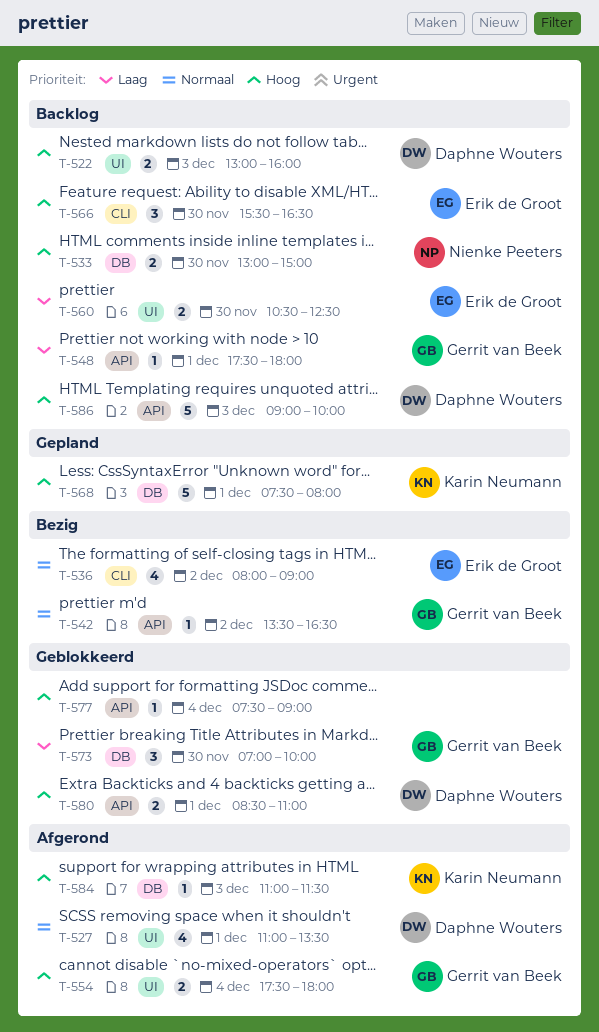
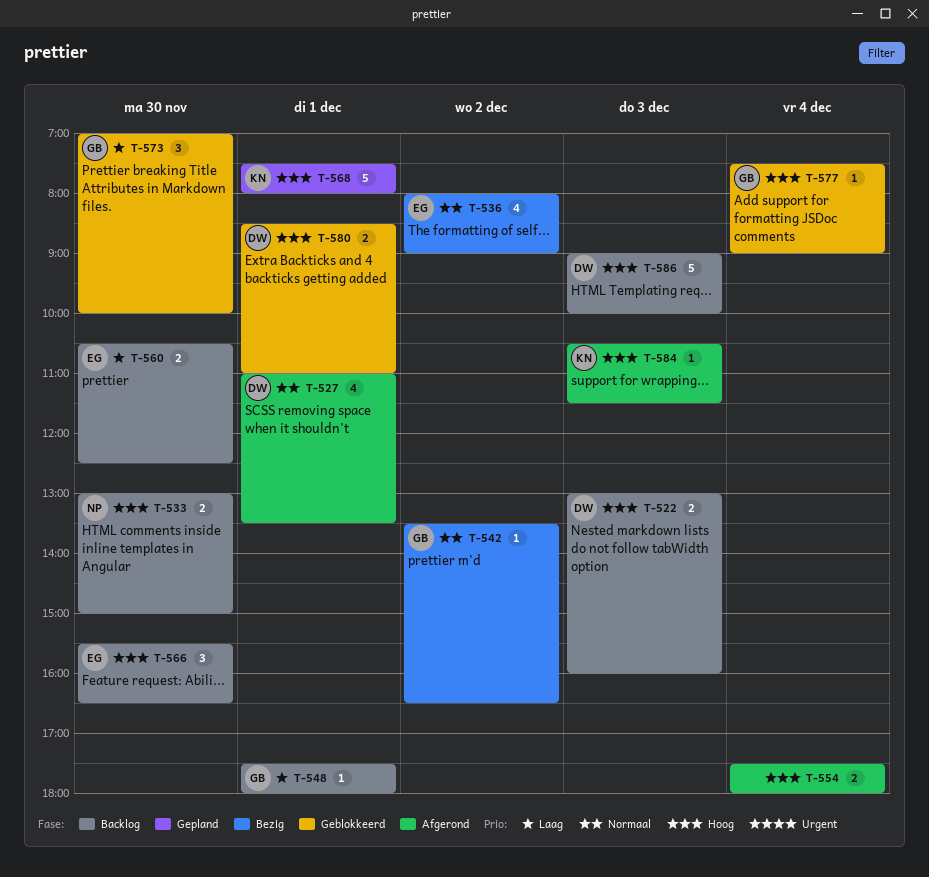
T-554, owner: Gerrit van Beek -> none
T-577, owner: none -> Gerrit van Beek
T-584, begins: 11:00 -> 10:30

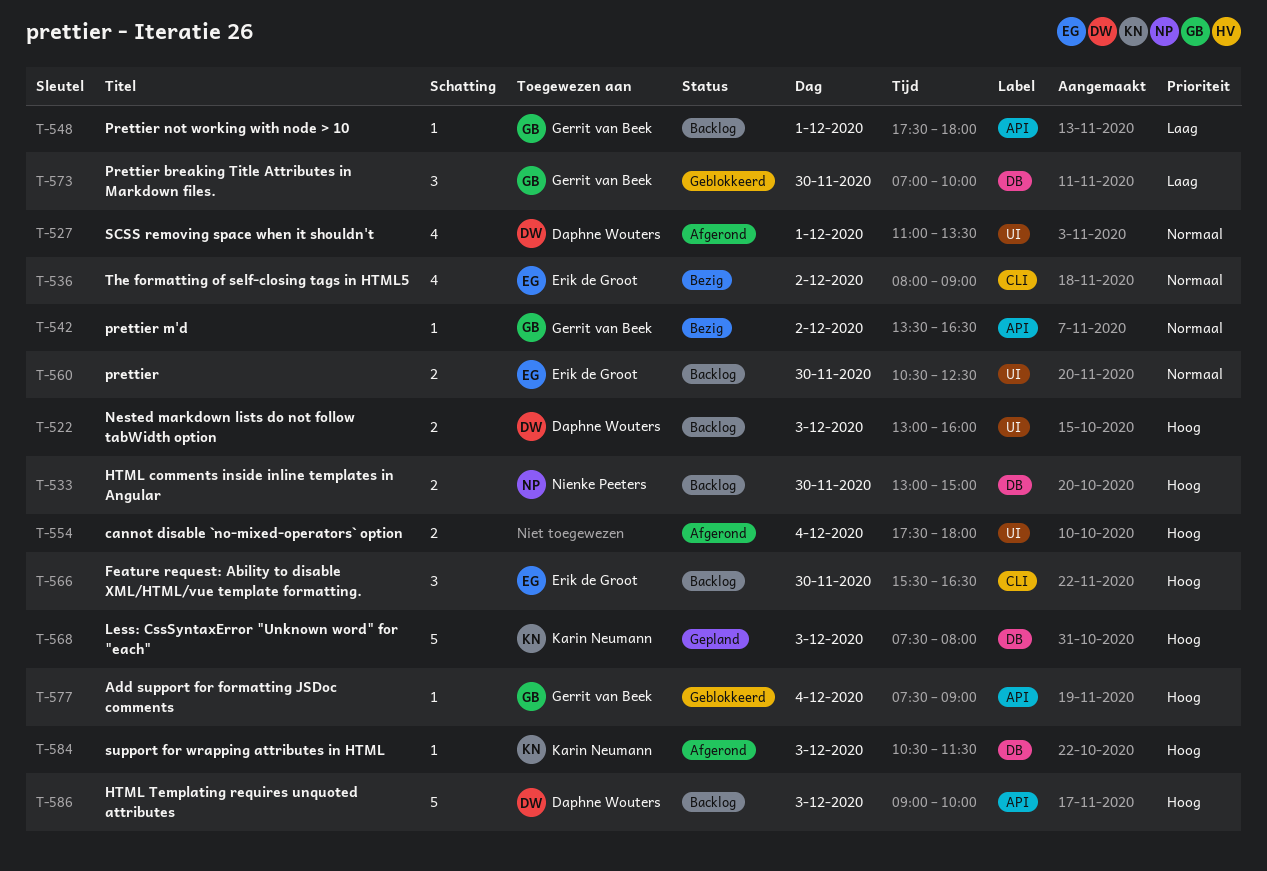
T-560, priority: Laag -> Normaal
T-568, day: Dec 1 -> Dec 3
T-580: present -> none

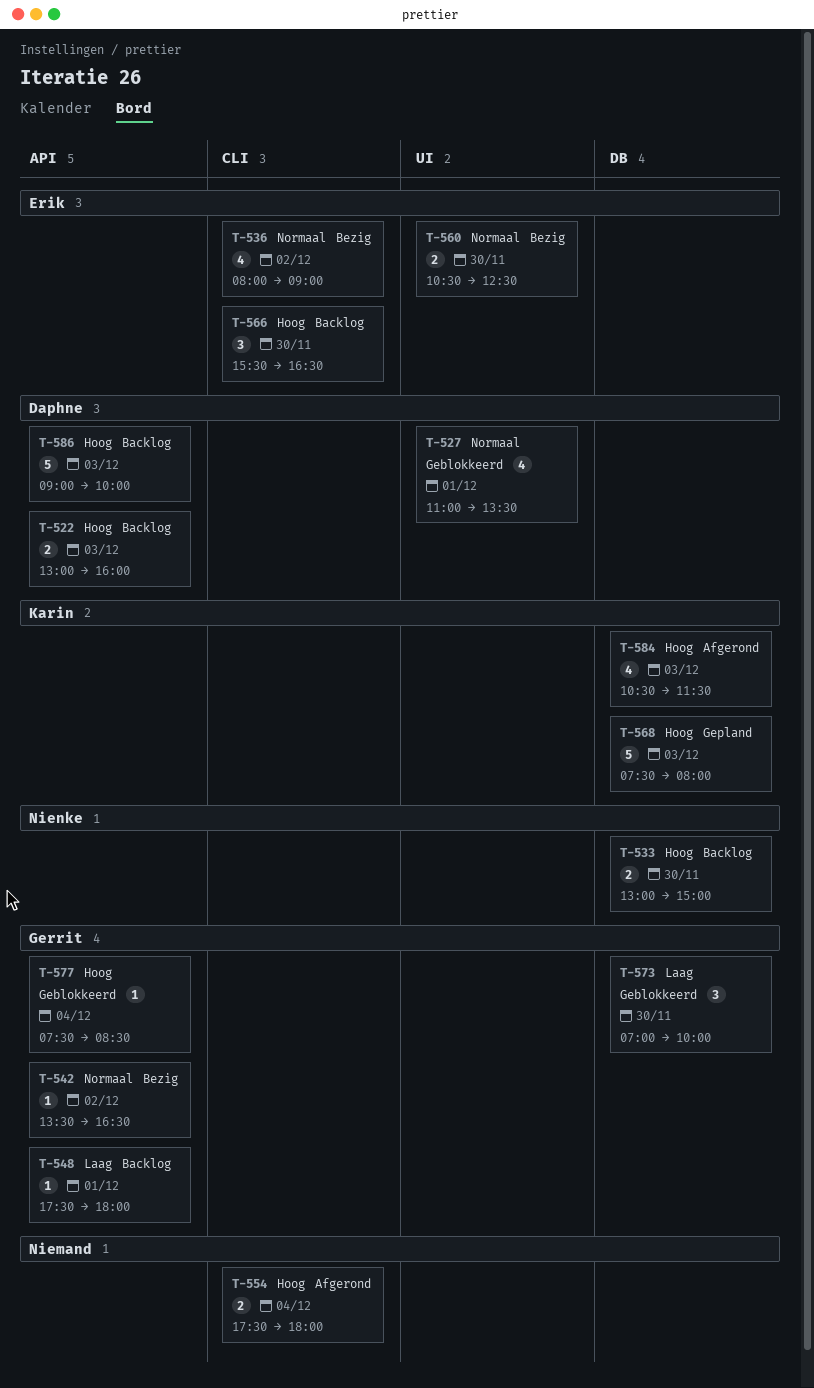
T-522, label: UI -> API
T-527, status: Afgerond -> Geblokkeerd
T-554, label: UI -> CLI
T-560, status: Backlog -> Bezig
T-577, ends: 09:00 -> 08:30
T-584, estimate: 1 -> 4

